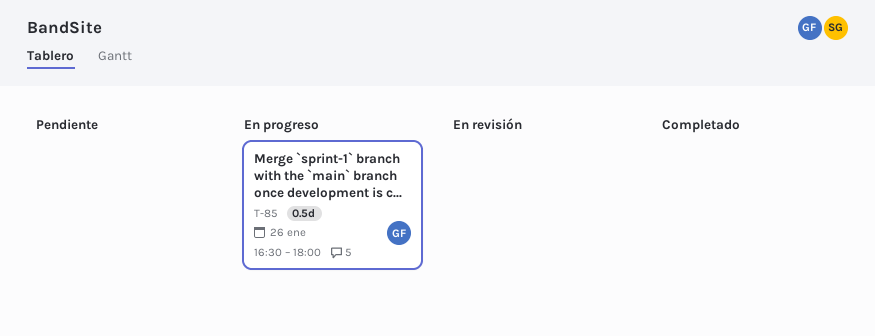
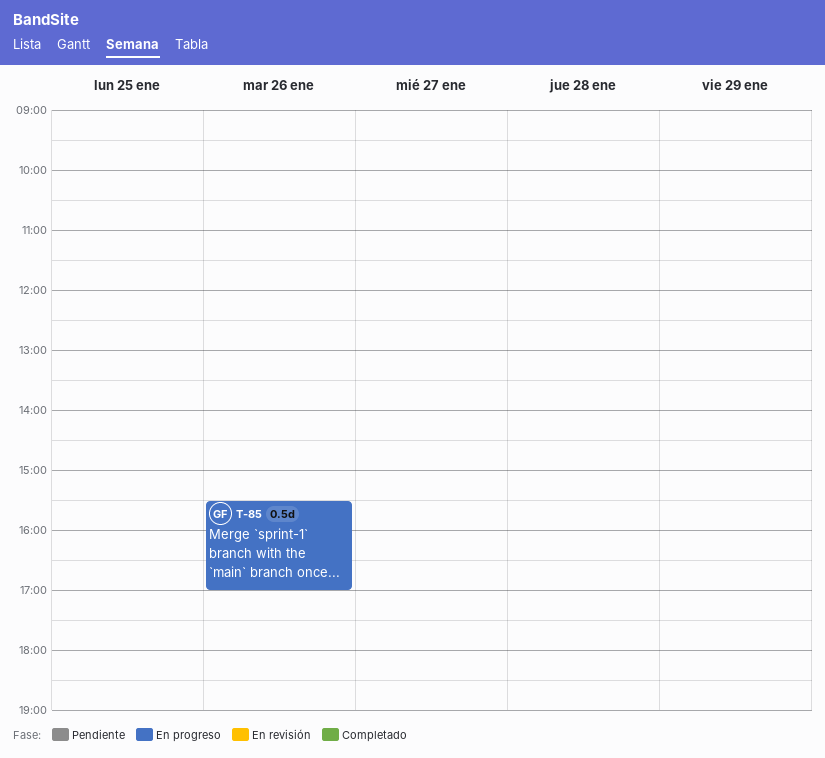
T-85, begins: 16:30 -> 15:30
T-85, ends: 18:00 -> 17:00

